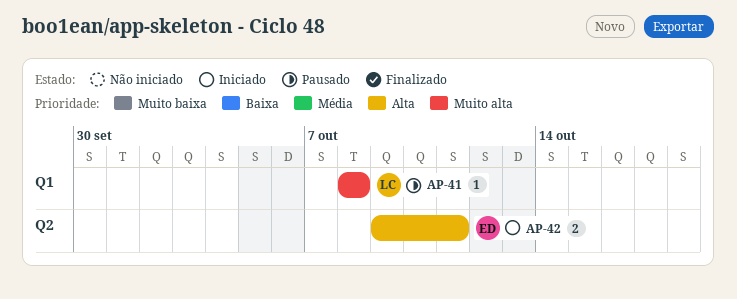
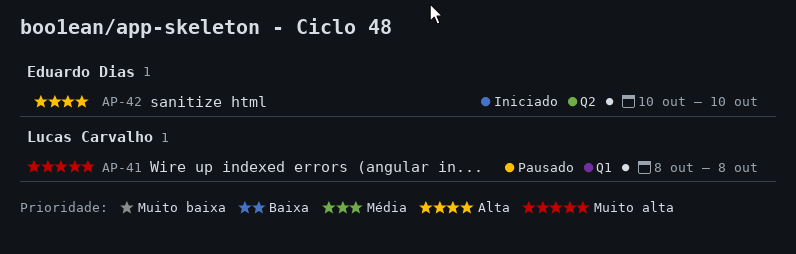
AP-42, estimate: 2 -> 1
AP-42, start: Oct 9 -> Oct 10
AP-42, due: Oct 11 -> Oct 10

